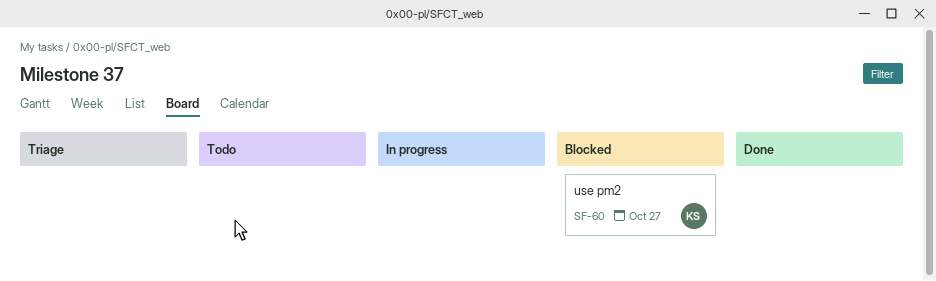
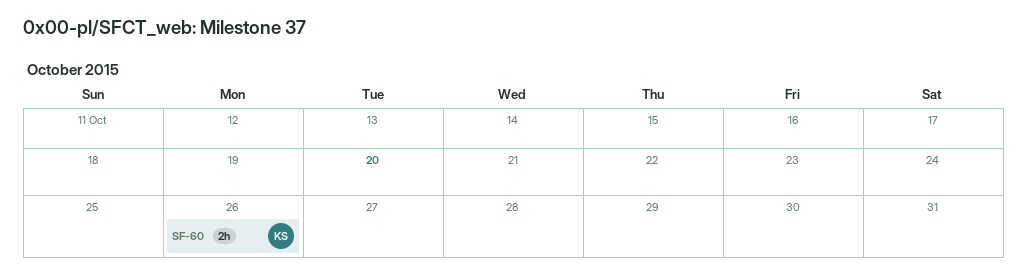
SF-60, due: Oct 27 -> Oct 26

